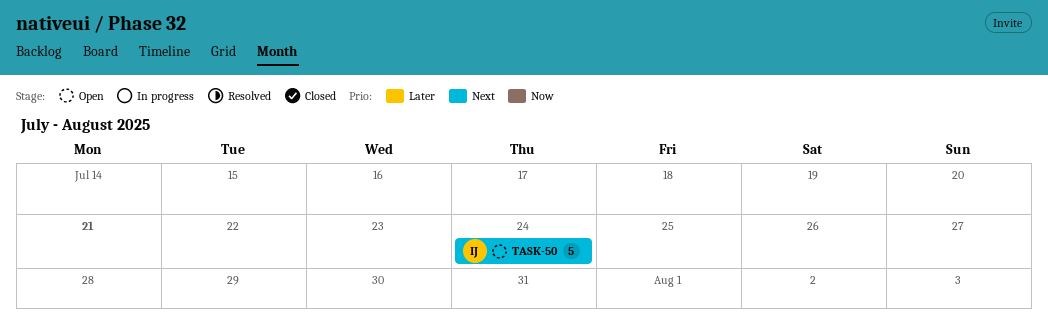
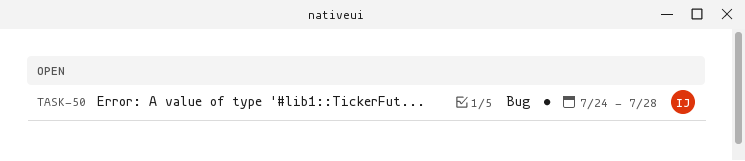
TASK-50, estimate: 5 -> 1
TASK-50, due: Jul 24 -> Jul 28

